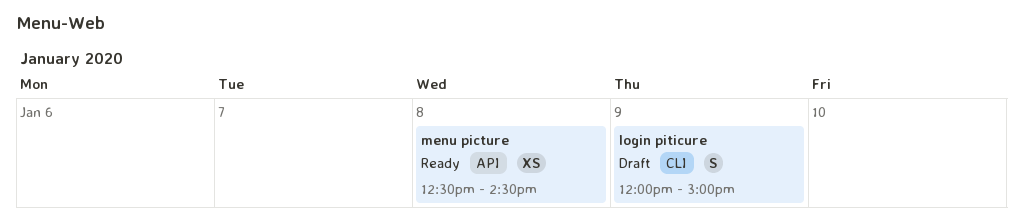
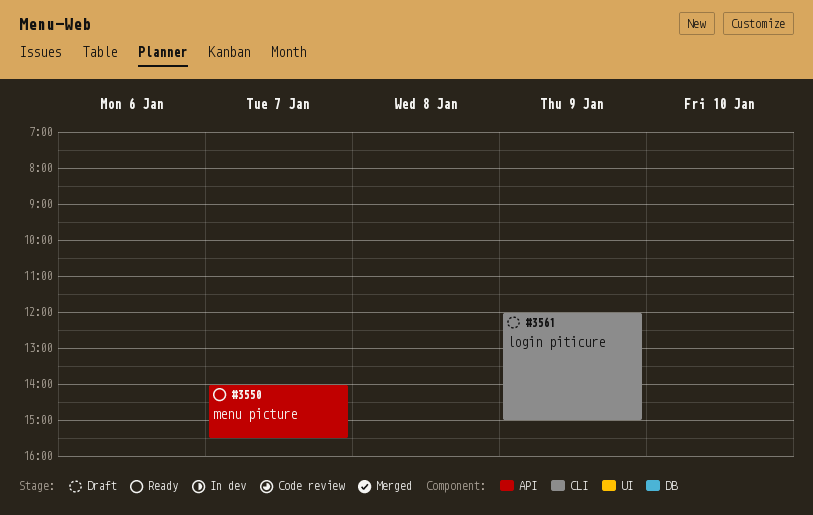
menu picture, day: Jan 8 -> Jan 7
menu picture, begins: 12:30 -> 14:00
menu picture, ends: 14:30 -> 15:30

